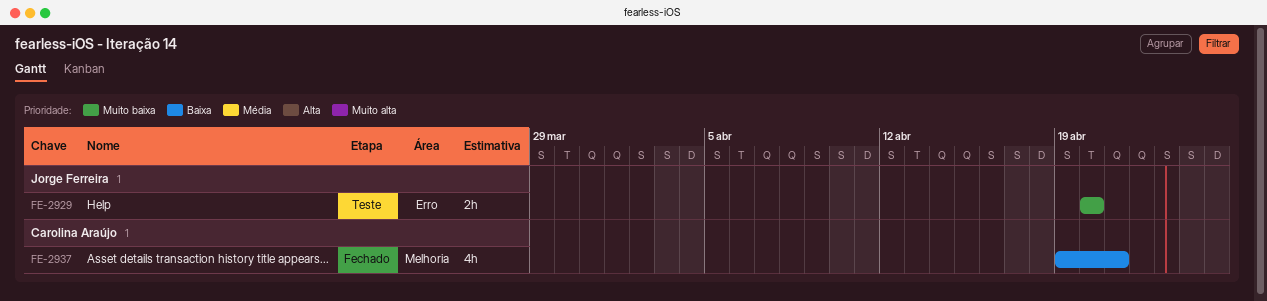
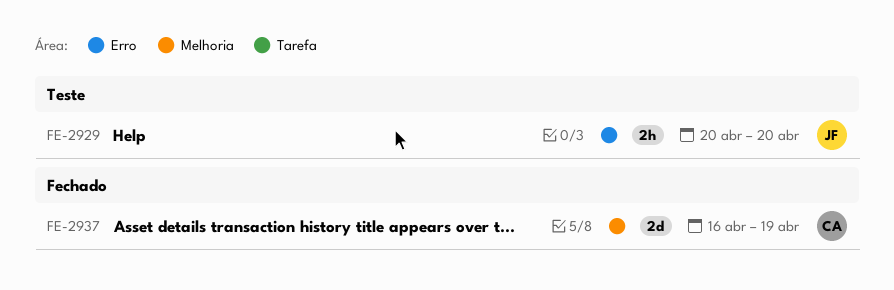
FE-2937, estimate: 4h -> 2d
FE-2937, start: Apr 19 -> Apr 16
FE-2937, due: Apr 21 -> Apr 19

